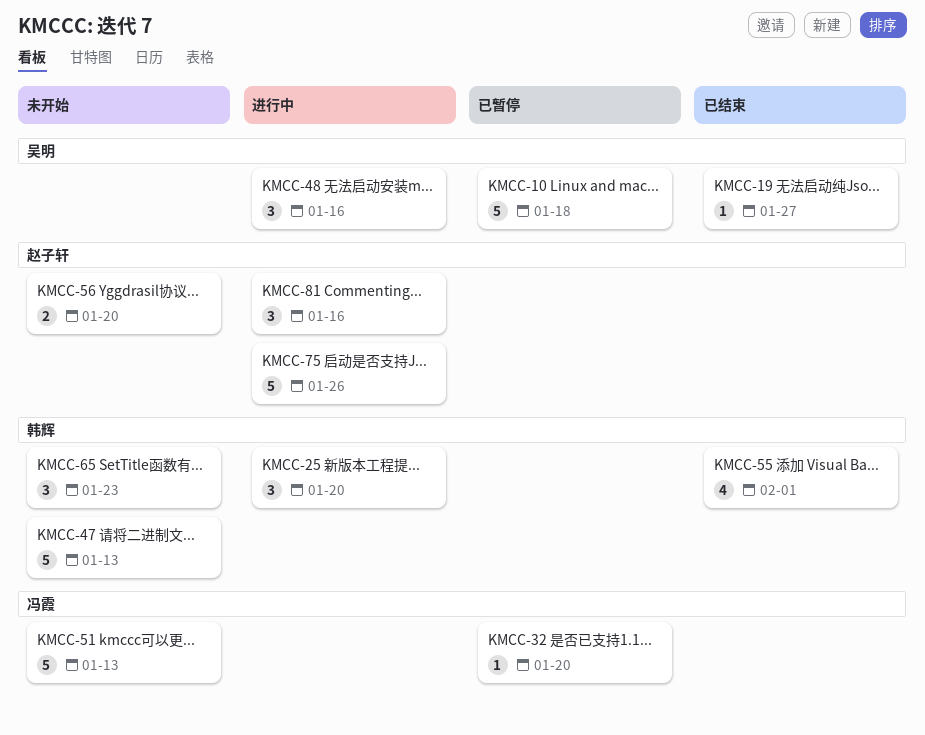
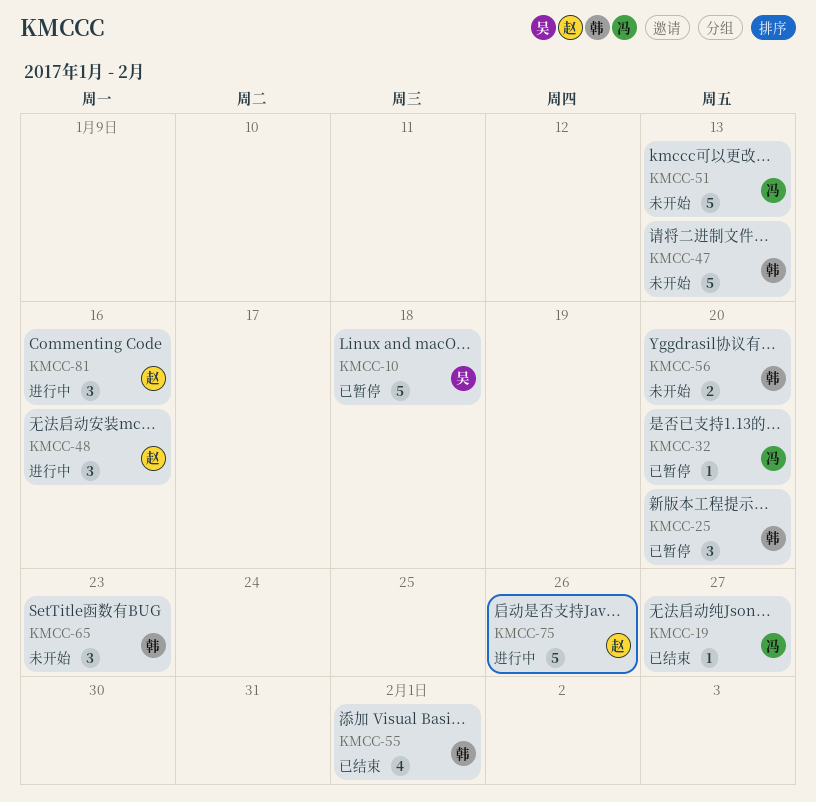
KMCC-19, owner: 吴明 -> 冯霞
KMCC-25, status: 进行中 -> 已暂停
KMCC-48, owner: 吴明 -> 赵子轩
KMCC-56, owner: 赵子轩 -> 韩辉

